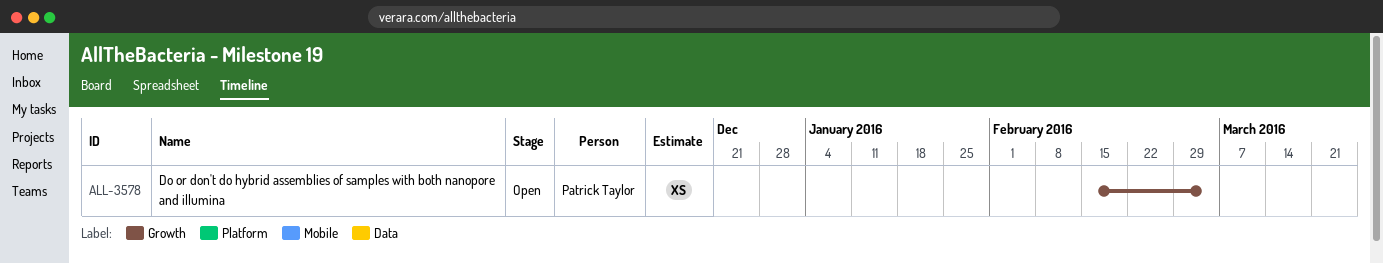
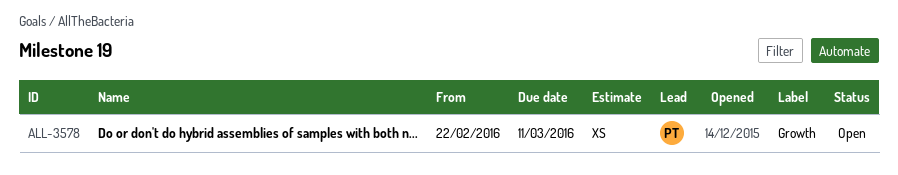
ALL-3578, start: Feb 15 -> Feb 22
ALL-3578, due: Mar 4 -> Mar 11

